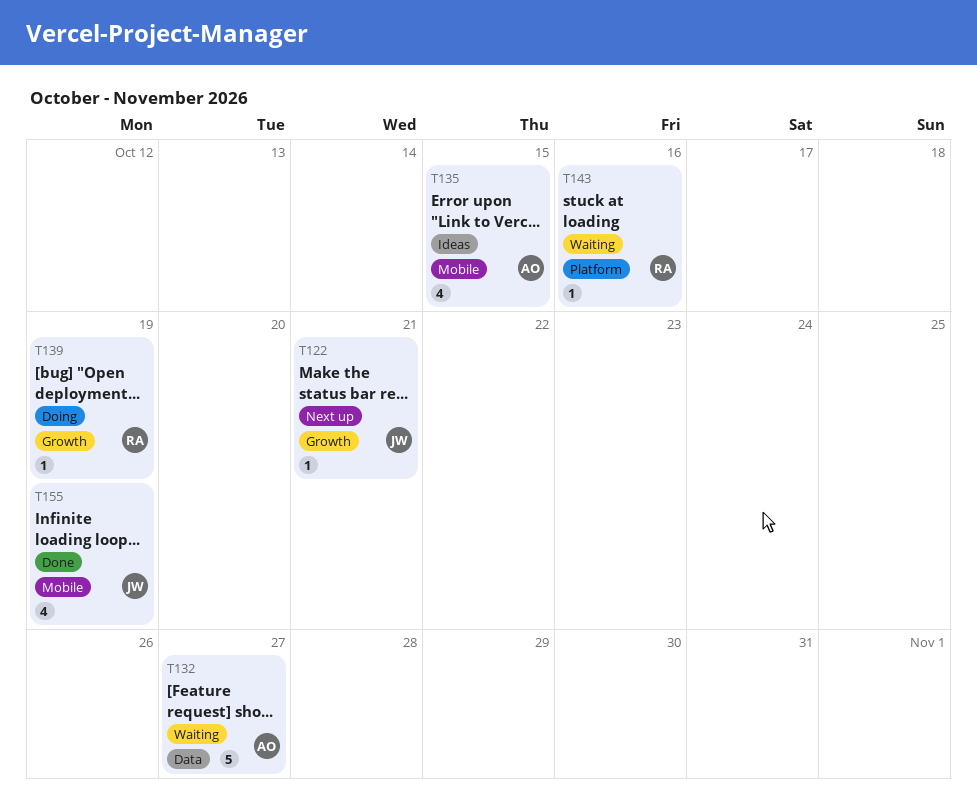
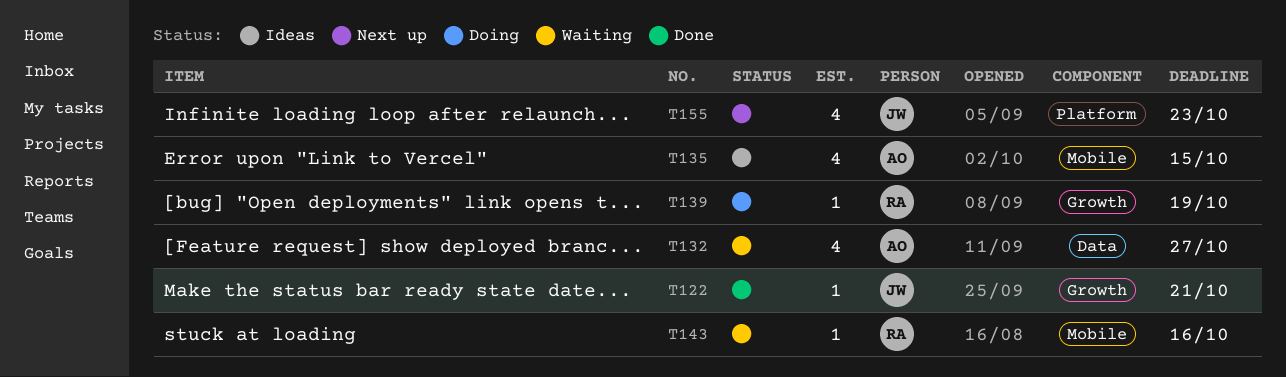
T122, status: Next up -> Done
T132, estimate: 5 -> 4
T143, label: Platform -> Mobile
T155, status: Done -> Next up
T155, label: Mobile -> Platform
T155, due: Oct 19 -> Oct 23

